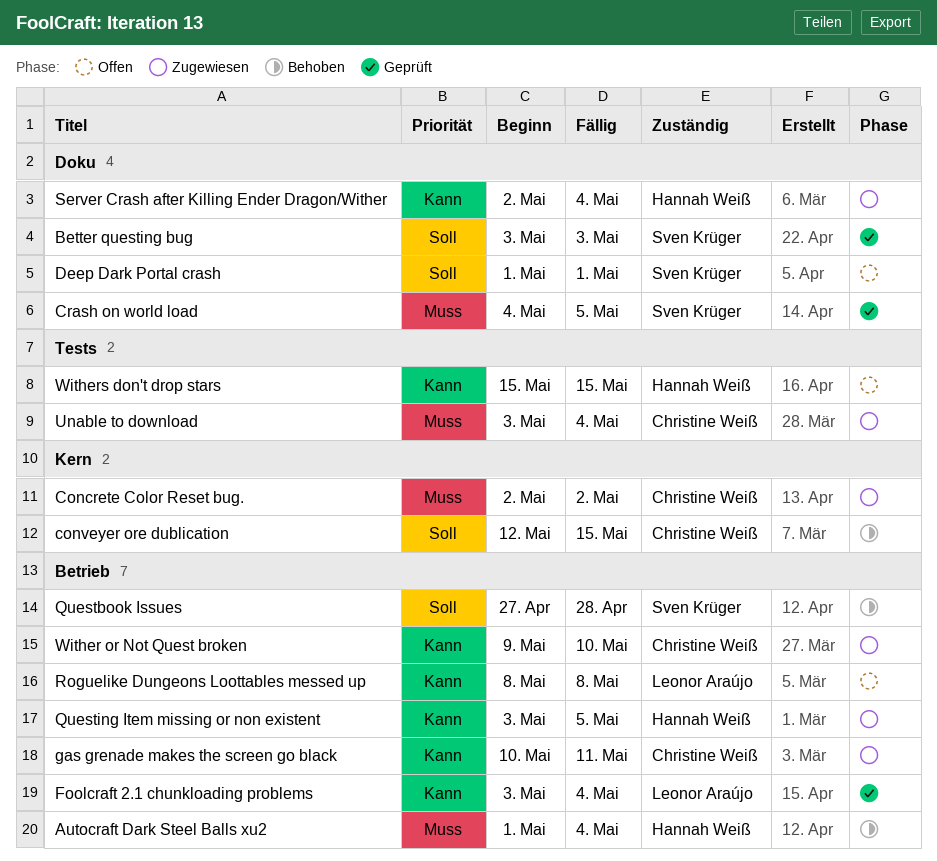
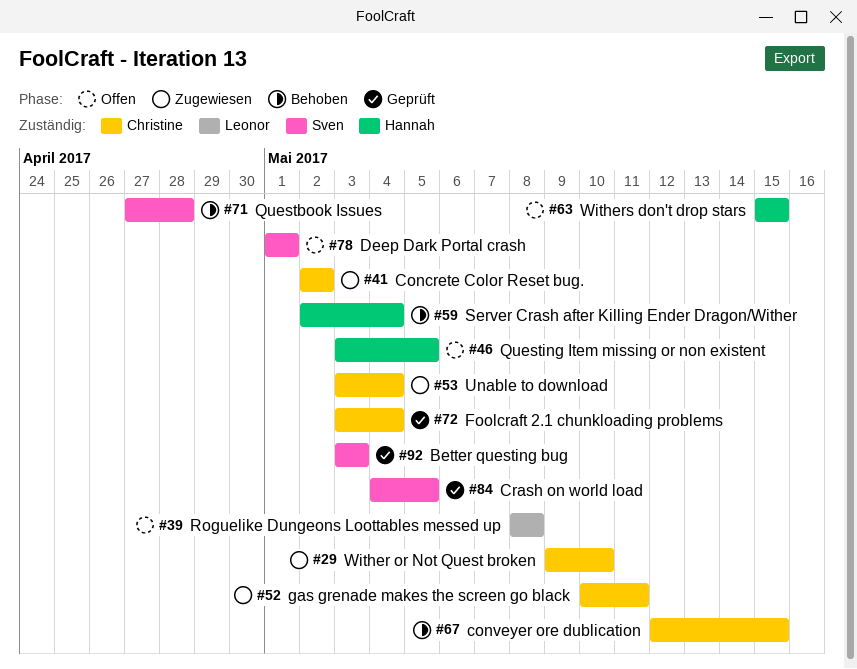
Autocraft Dark Steel Balls xu2: present -> none
Foolcraft 2.1 chunkloading problems, owner: Leonor Araújo -> Christine Weiß
Questing Item missing or non existent, status: Zugewiesen -> Offen
Server Crash after Killing Ender Dragon/Wither, status: Zugewiesen -> Behoben

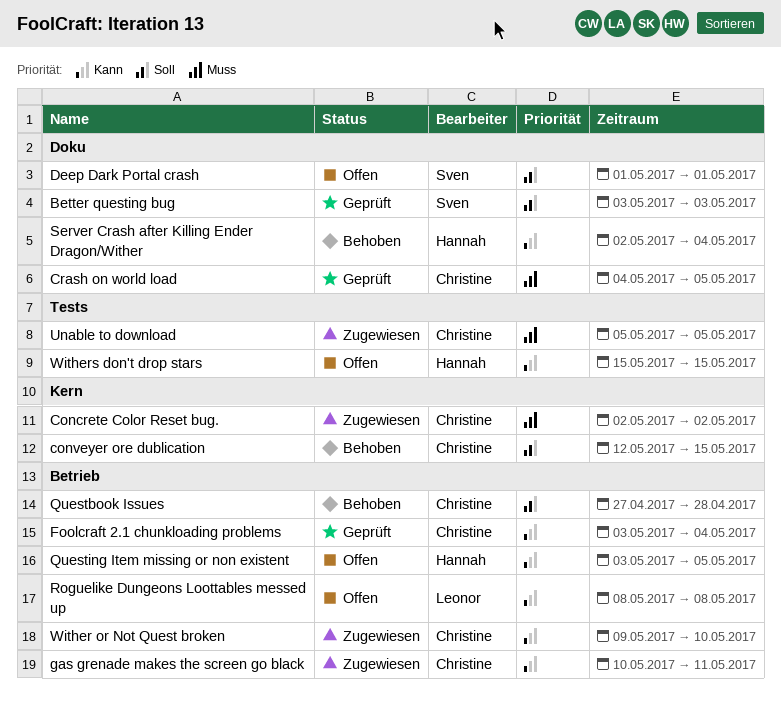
Crash on world load, owner: Sven -> Christine
Questbook Issues, owner: Sven -> Christine
Unable to download, start: May 3 -> May 5
Unable to download, due: May 4 -> May 5

